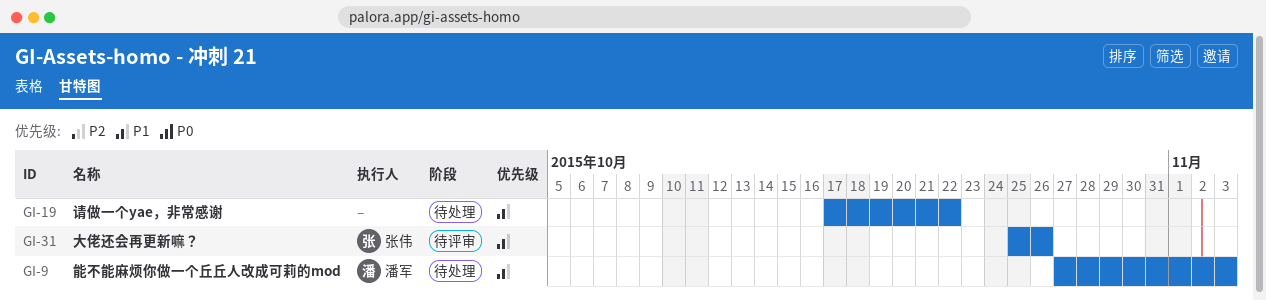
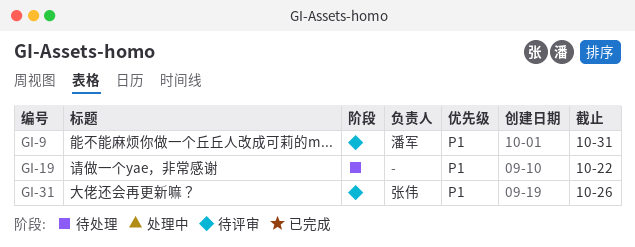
GI-9, status: 待处理 -> 待评审
GI-9, due: Nov 3 -> Oct 31

